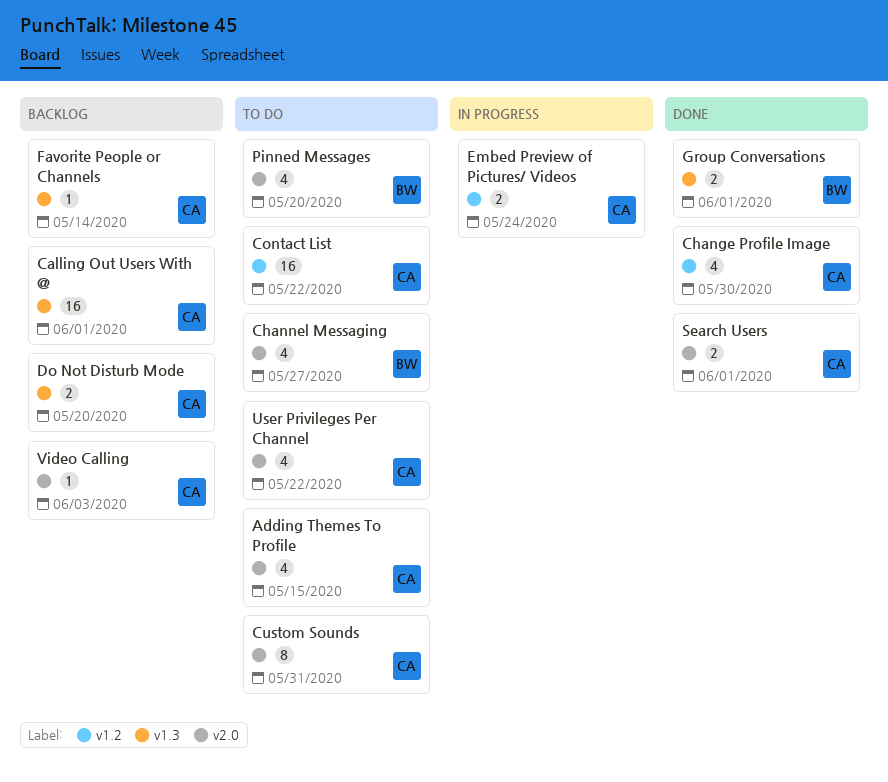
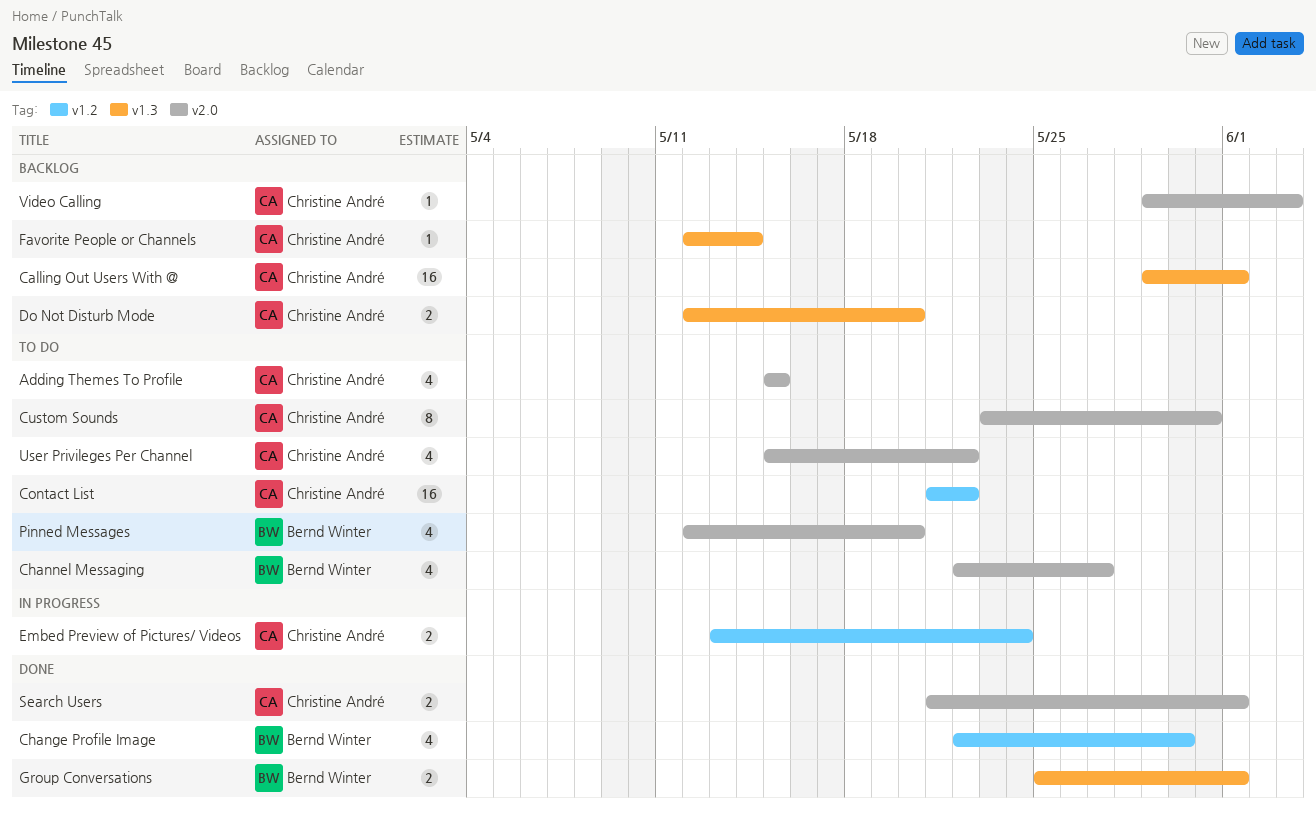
Change Profile Image, owner: Christine André -> Bernd Winter

